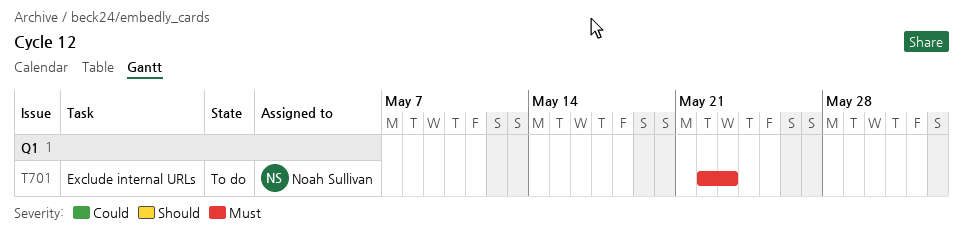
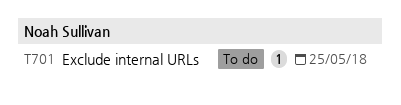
T701, due: May 23 -> May 25

